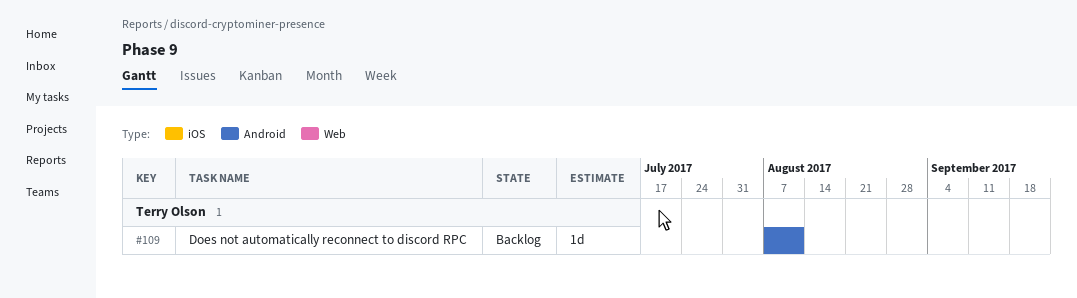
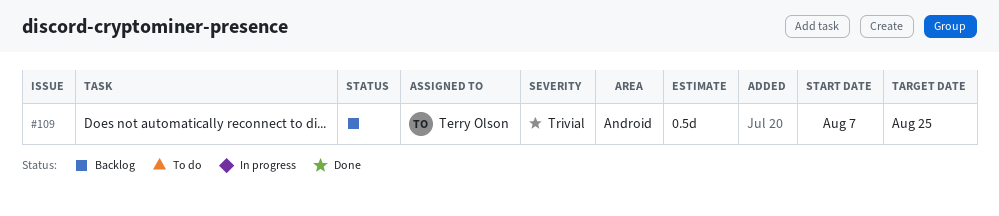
#109, estimate: 1d -> 0.5d
#109, due: Aug 11 -> Aug 25

